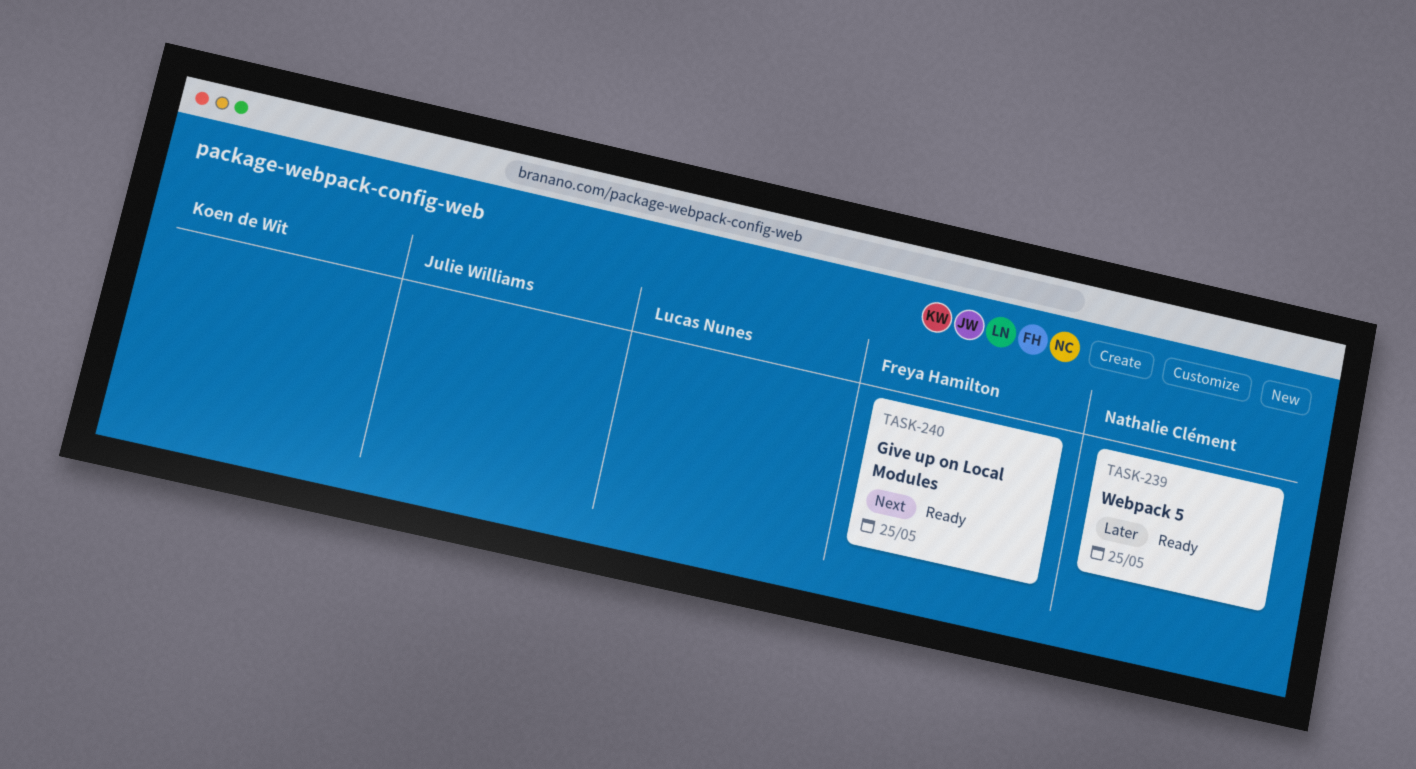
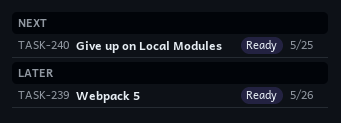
TASK-239, due: May 25 -> May 26

